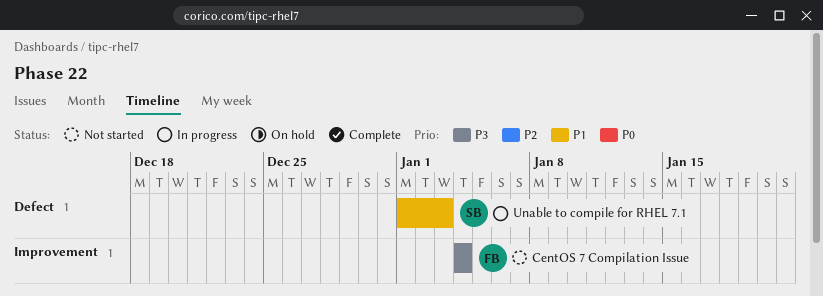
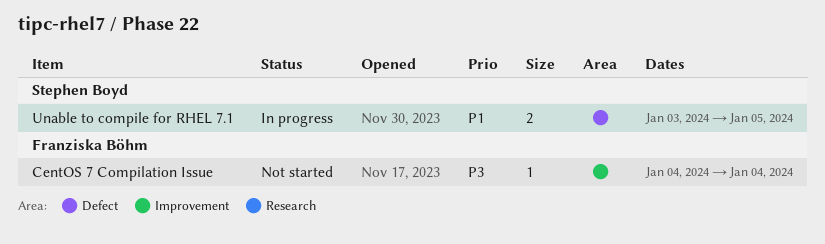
Unable to compile for RHEL 7.1, start: Jan 1 -> Jan 3
Unable to compile for RHEL 7.1, due: Jan 3 -> Jan 5

